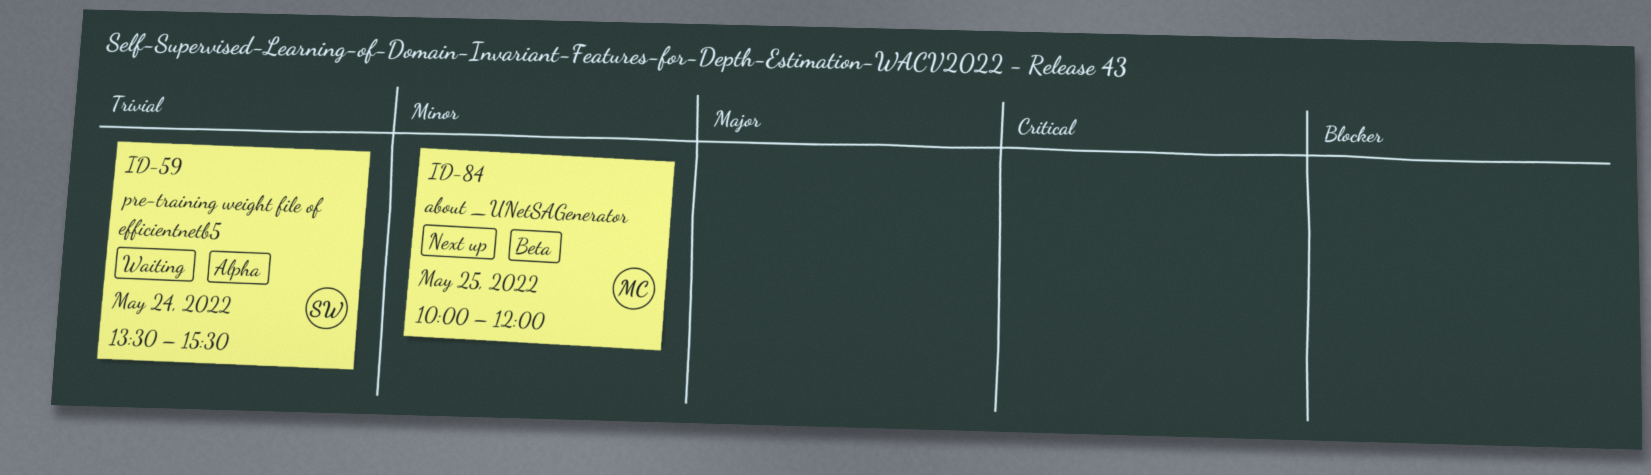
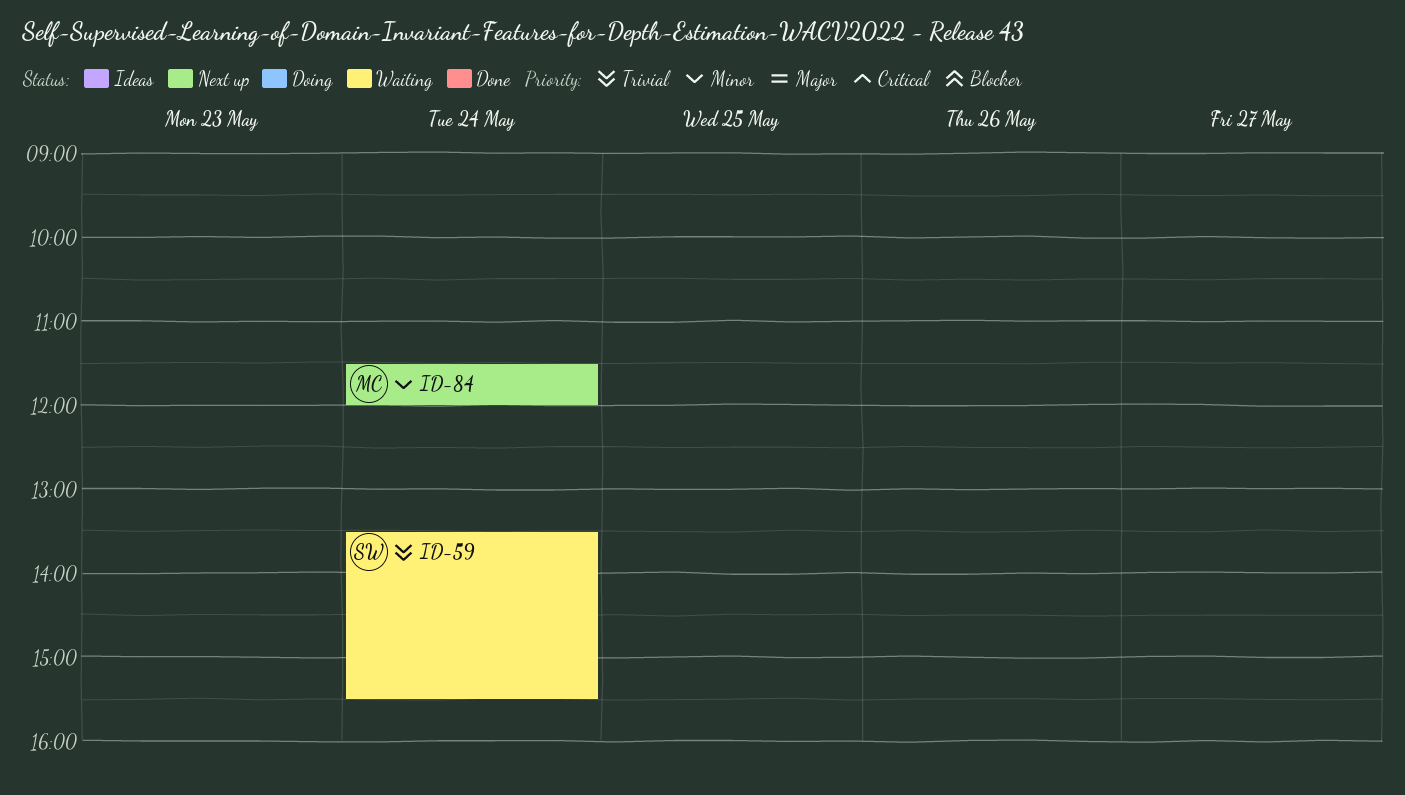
ID-84, day: May 25 -> May 24
ID-84, begins: 10:00 -> 11:30

